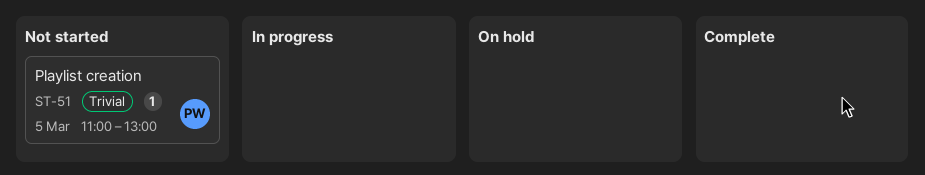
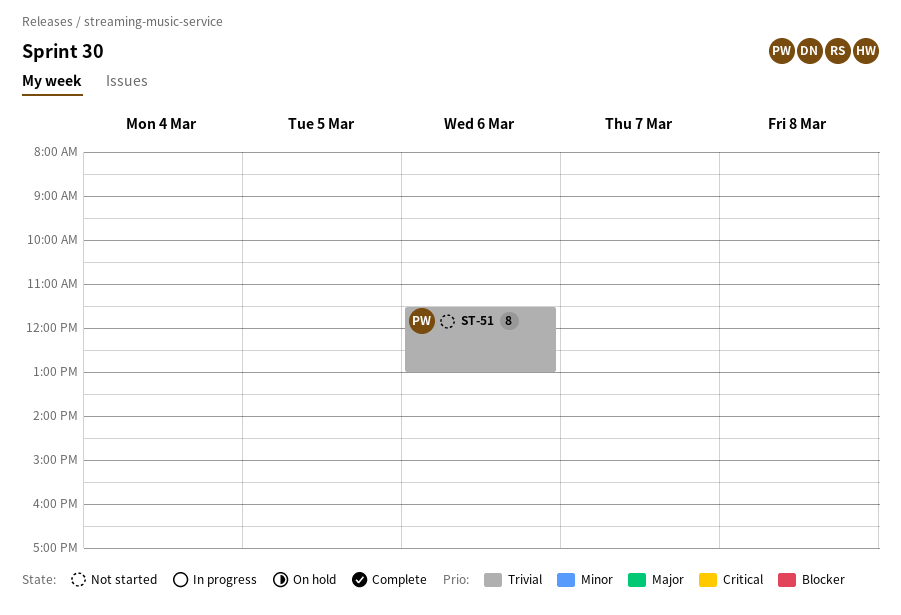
ST-51, estimate: 1 -> 8
ST-51, day: Mar 5 -> Mar 6
ST-51, begins: 11:00 -> 11:30

